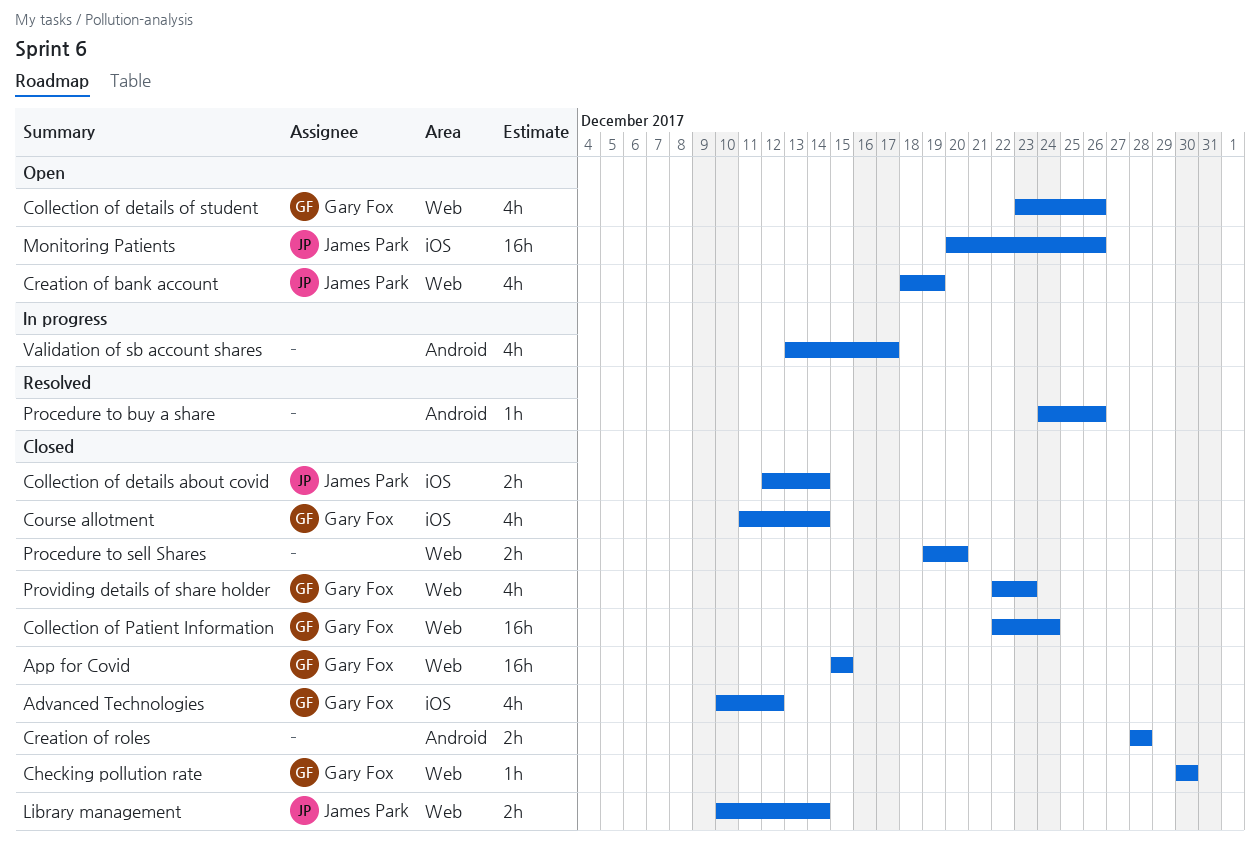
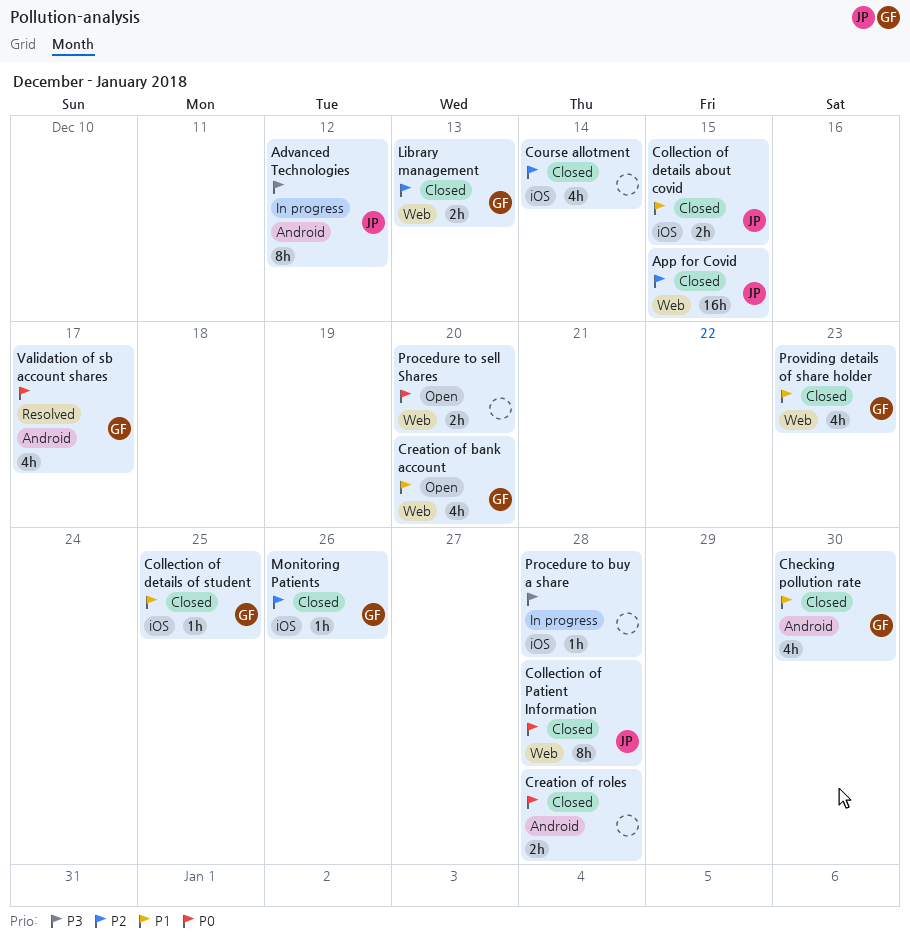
Advanced Technologies, status: Closed -> In progress
Advanced Technologies, owner: Gary Fox -> James Park
Advanced Technologies, label: iOS -> Android
Advanced Technologies, estimate: 4h -> 8h
App for Covid, owner: Gary Fox -> James Park
Checking pollution rate, label: Web -> Android
Checking pollution rate, estimate: 1h -> 4h
Collection of details about covid, due: Dec 14 -> Dec 15
Collection of details of student, status: Open -> Closed
Collection of details of student, label: Web -> iOS
Collection of details of student, estimate: 4h -> 1h
Collection of details of student, due: Dec 26 -> Dec 25
Collection of Patient Information, owner: Gary Fox -> James Park
Collection of Patient Information, estimate: 16h -> 8h
Collection of Patient Information, due: Dec 24 -> Dec 28
Course allotment, owner: Gary Fox -> none
Creation of bank account, owner: James Park -> Gary Fox
Creation of bank account, due: Dec 19 -> Dec 20
Library management, owner: James Park -> Gary Fox
Library management, due: Dec 14 -> Dec 13
Monitoring Patients, status: Open -> Closed
Monitoring Patients, owner: James Park -> Gary Fox
Monitoring Patients, estimate: 16h -> 1h
Procedure to buy a share, status: Resolved -> In progress
Procedure to buy a share, label: Android -> iOS
Procedure to buy a share, due: Dec 26 -> Dec 28
Procedure to sell Shares, status: Closed -> Open
Validation of sb account shares, status: In progress -> Resolved
Validation of sb account shares, owner: none -> Gary Fox

